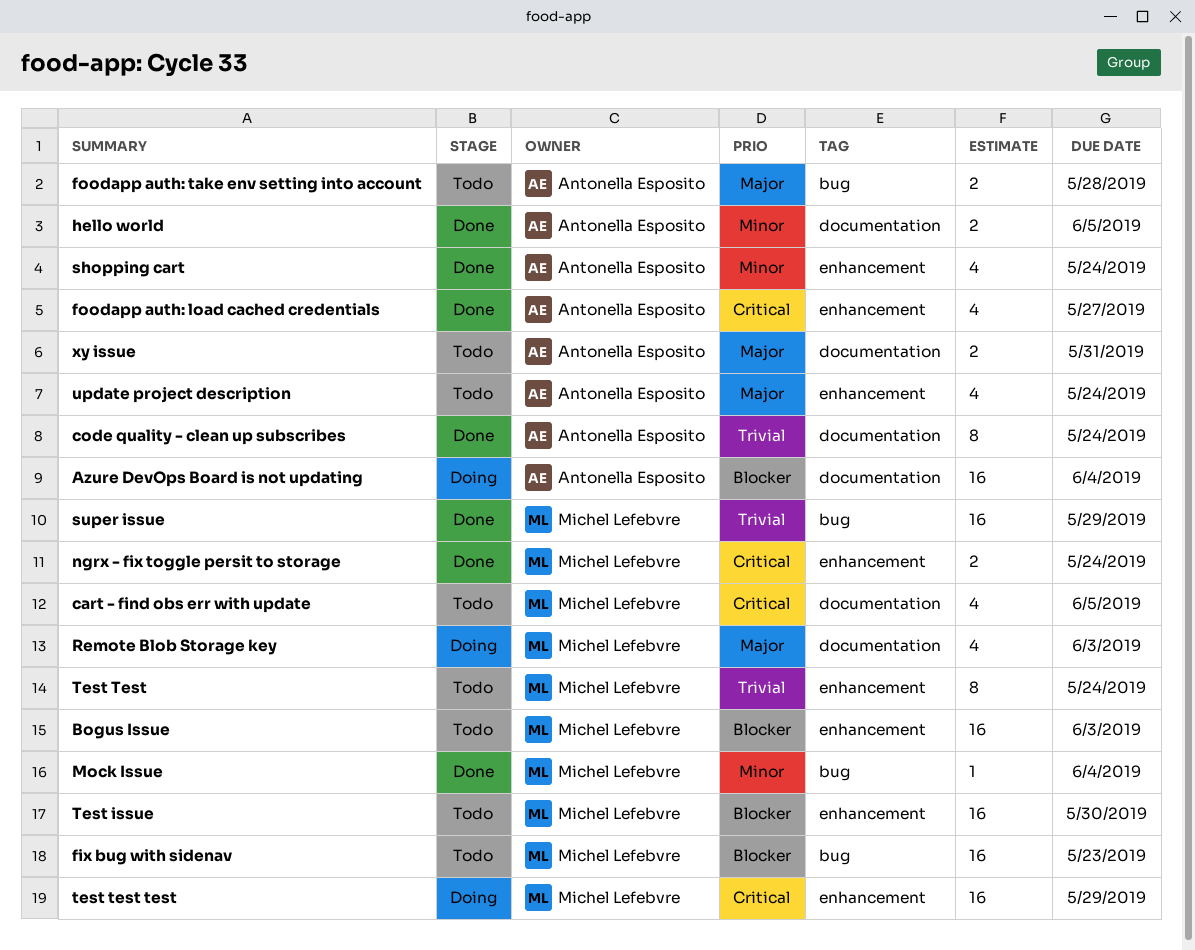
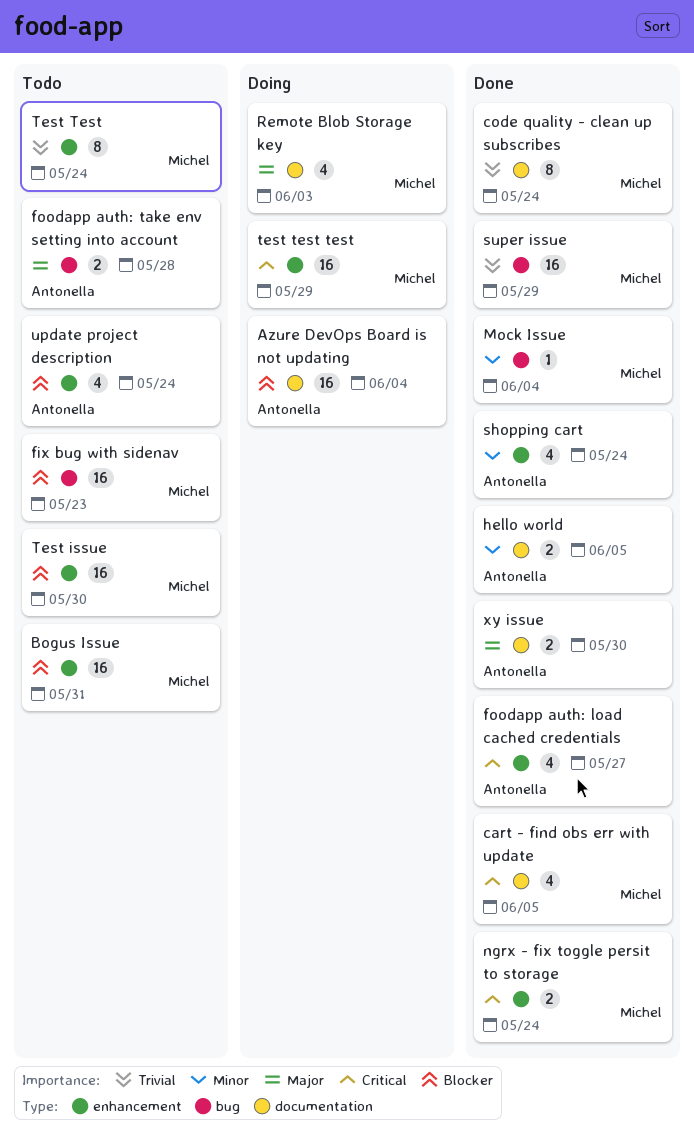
Bogus Issue, due: Jun 3 -> May 31
cart - find obs err with update, status: Todo -> Done
code quality - clean up subscribes, owner: Antonella Esposito -> Michel Lefebvre
update project description, priority: Major -> Blocker
xy issue, status: Todo -> Done
xy issue, due: May 31 -> May 30

